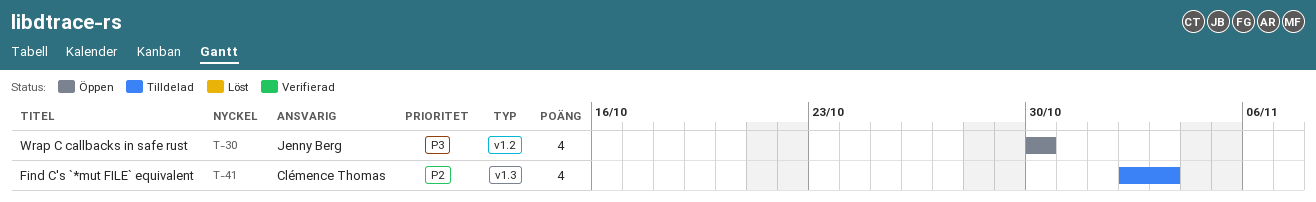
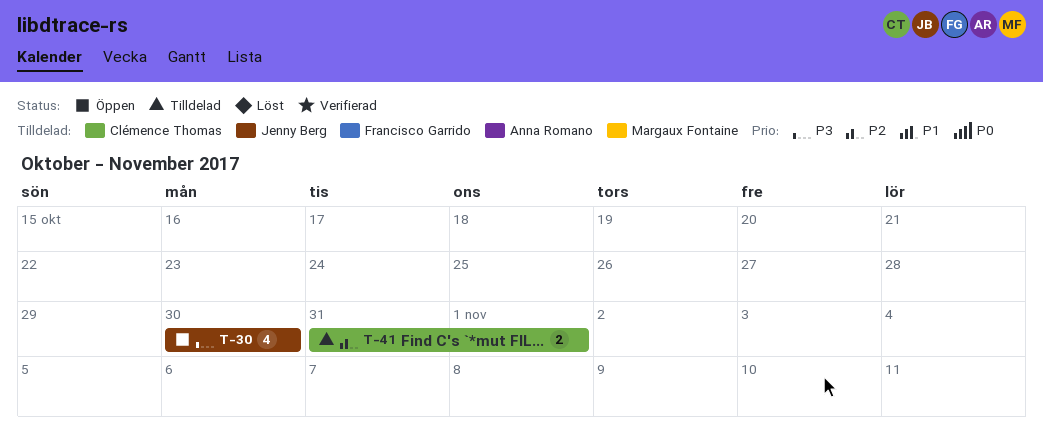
T-41, estimate: 4 -> 2
T-41, start: Nov 2 -> Oct 31
T-41, due: Nov 3 -> Nov 1

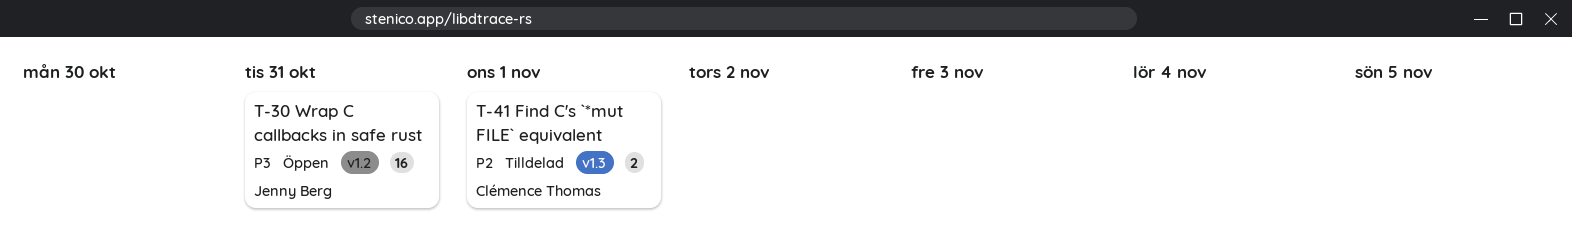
T-30, estimate: 4 -> 16
T-30, due: Oct 30 -> Oct 31

